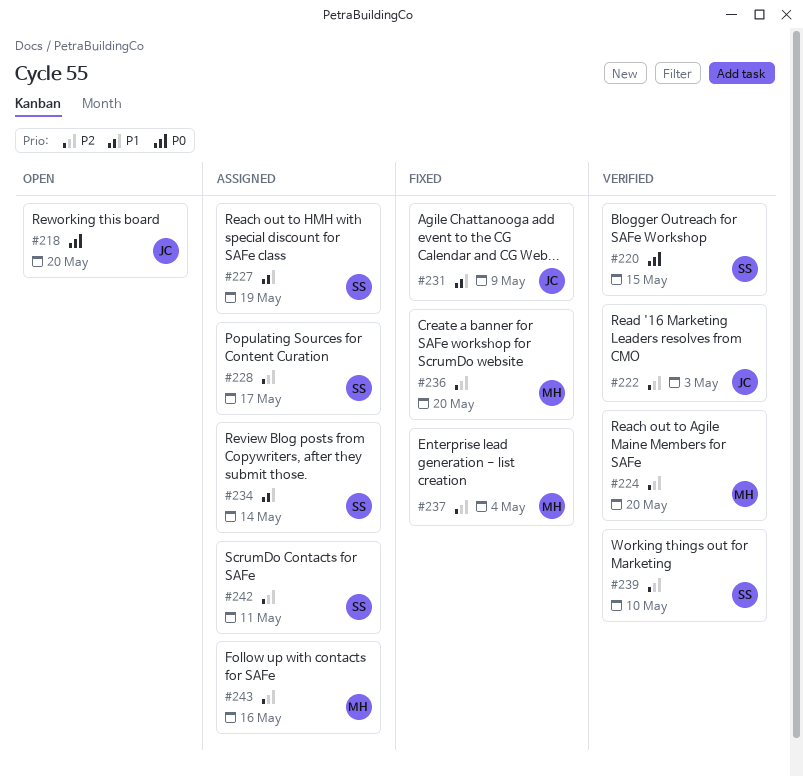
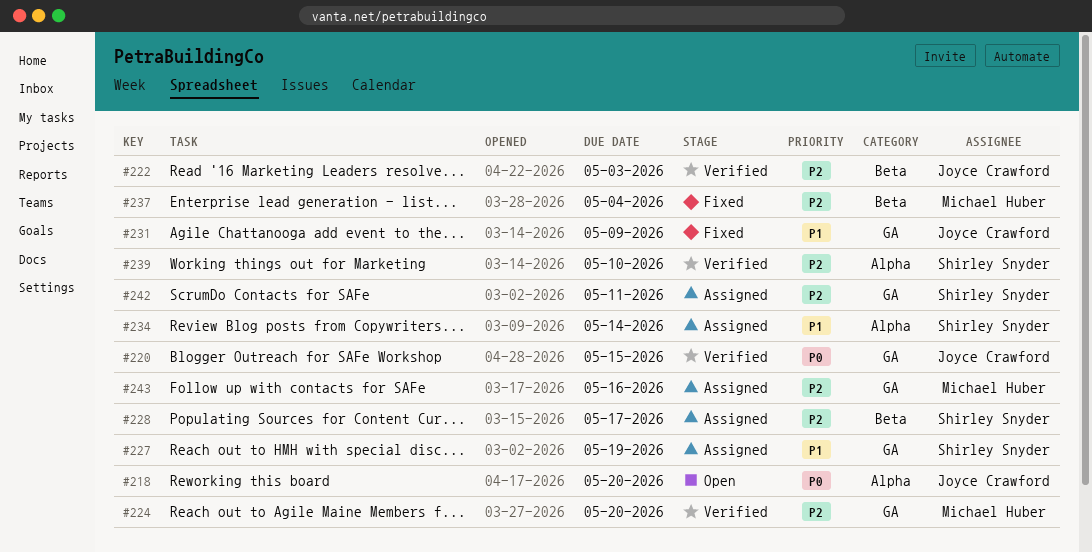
#220, owner: Shirley Snyder -> Joyce Crawford
#236: present -> none

